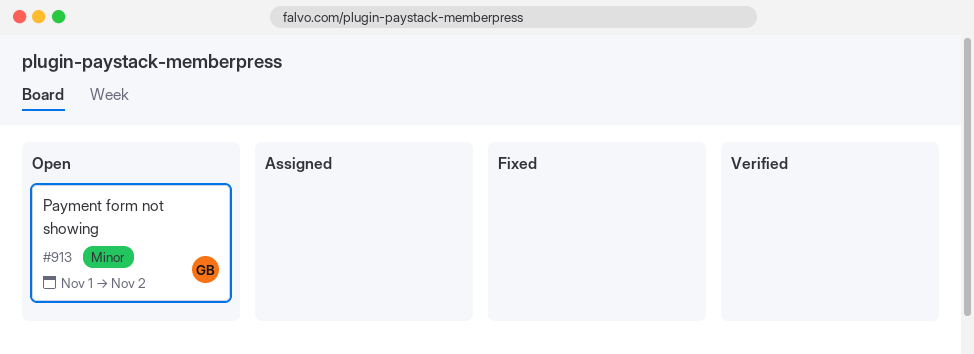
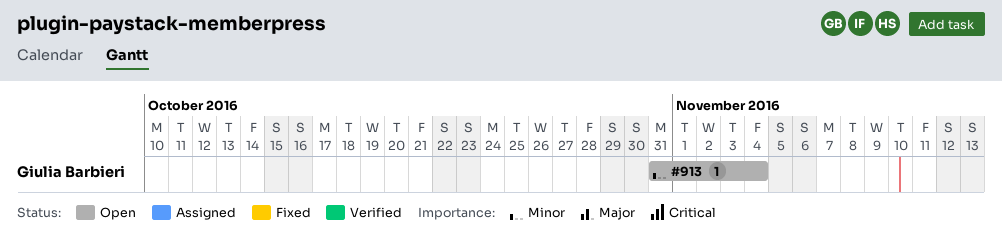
#913, start: Nov 1 -> Oct 31
#913, due: Nov 2 -> Nov 4

